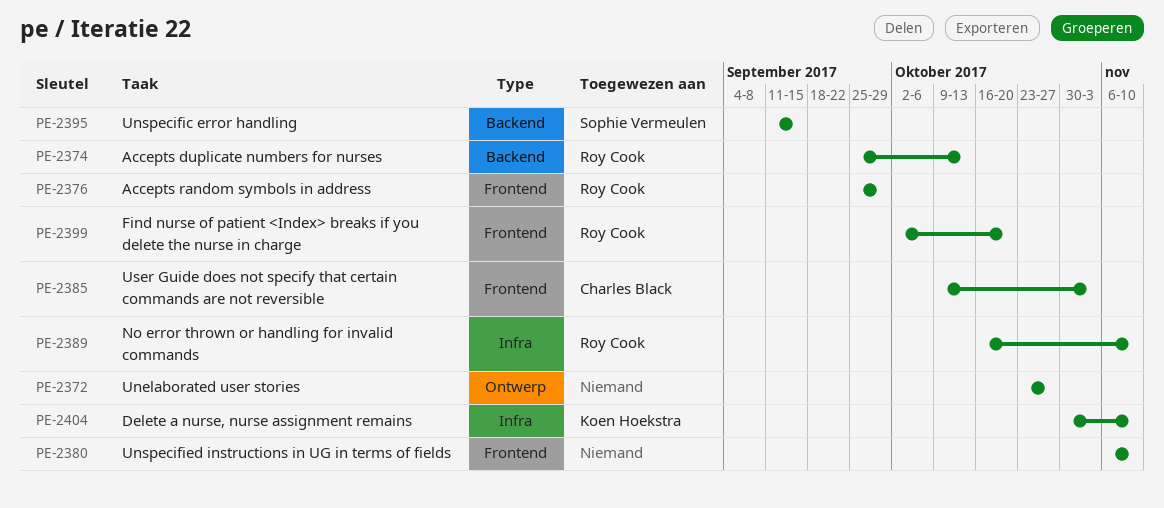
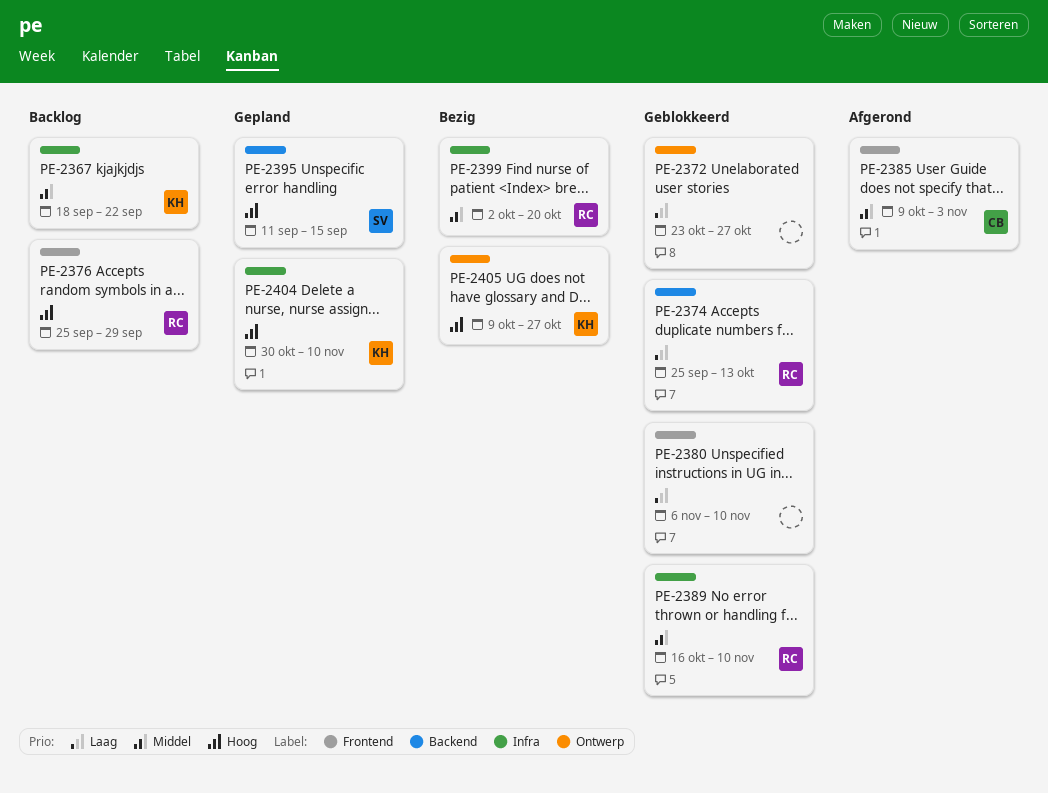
PE-2367: none -> present
PE-2399, label: Frontend -> Infra
PE-2405: none -> present

